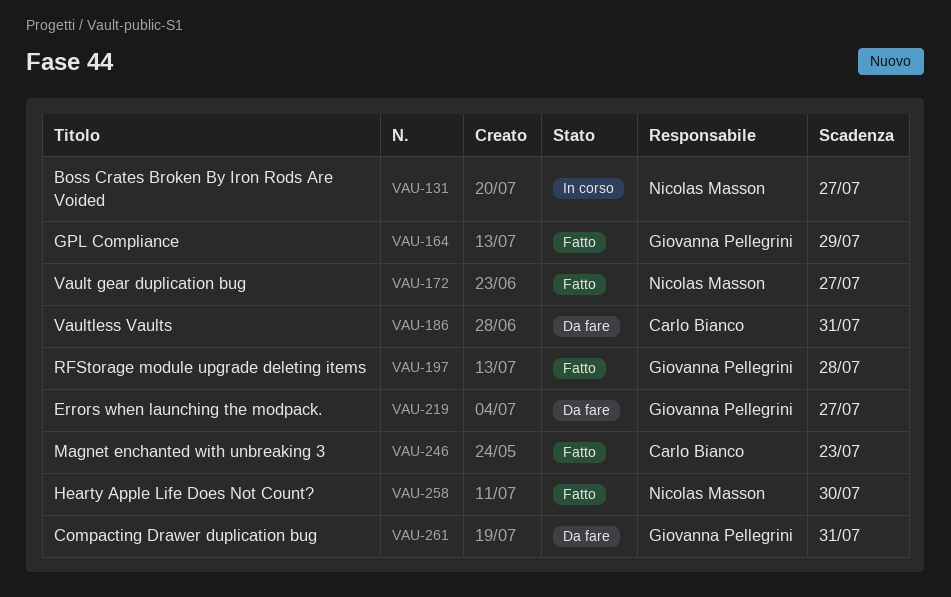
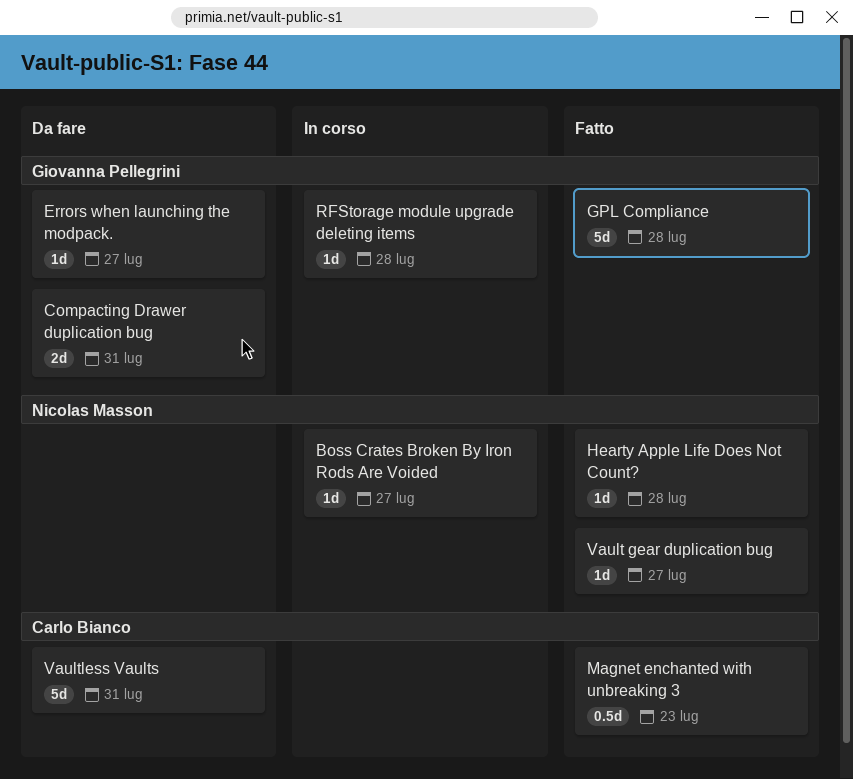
GPL Compliance, due: Jul 29 -> Jul 28
Hearty Apple Life Does Not Count?, due: Jul 30 -> Jul 28
RFStorage module upgrade deleting items, status: Fatto -> In corso

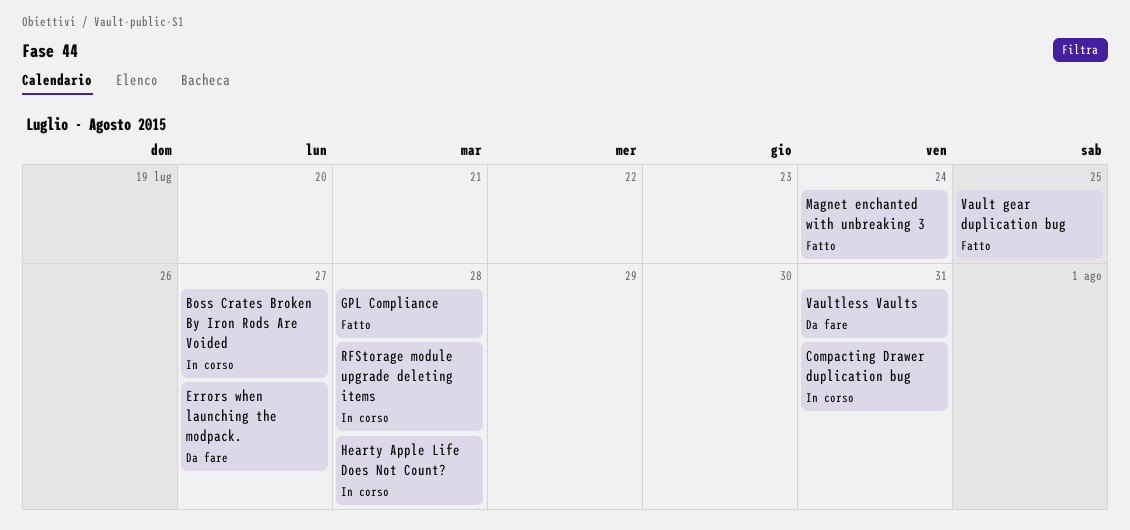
Compacting Drawer duplication bug, status: Da fare -> In corso
Hearty Apple Life Does Not Count?, status: Fatto -> In corso
Magnet enchanted with unbreaking 3, due: Jul 23 -> Jul 24
Vault gear duplication bug, due: Jul 27 -> Jul 25

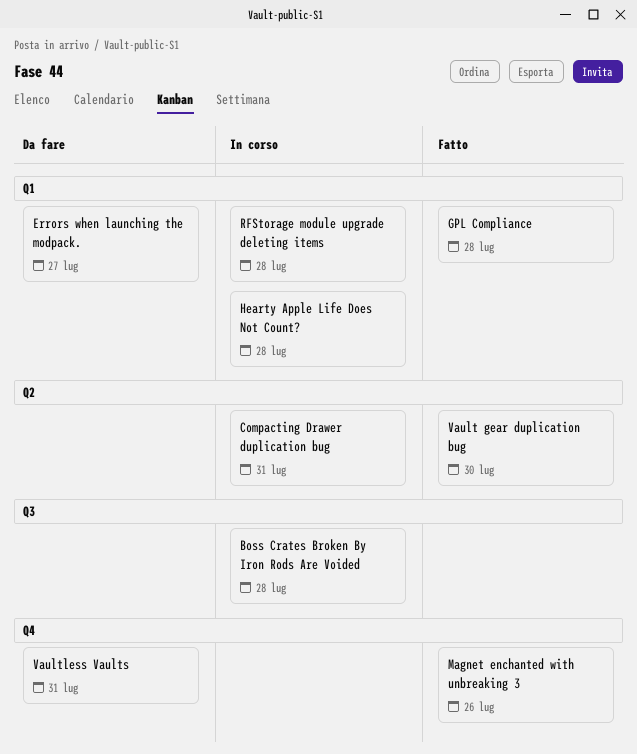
Boss Crates Broken By Iron Rods Are Voided, due: Jul 27 -> Jul 28
Magnet enchanted with unbreaking 3, due: Jul 24 -> Jul 26
Vault gear duplication bug, due: Jul 25 -> Jul 30

